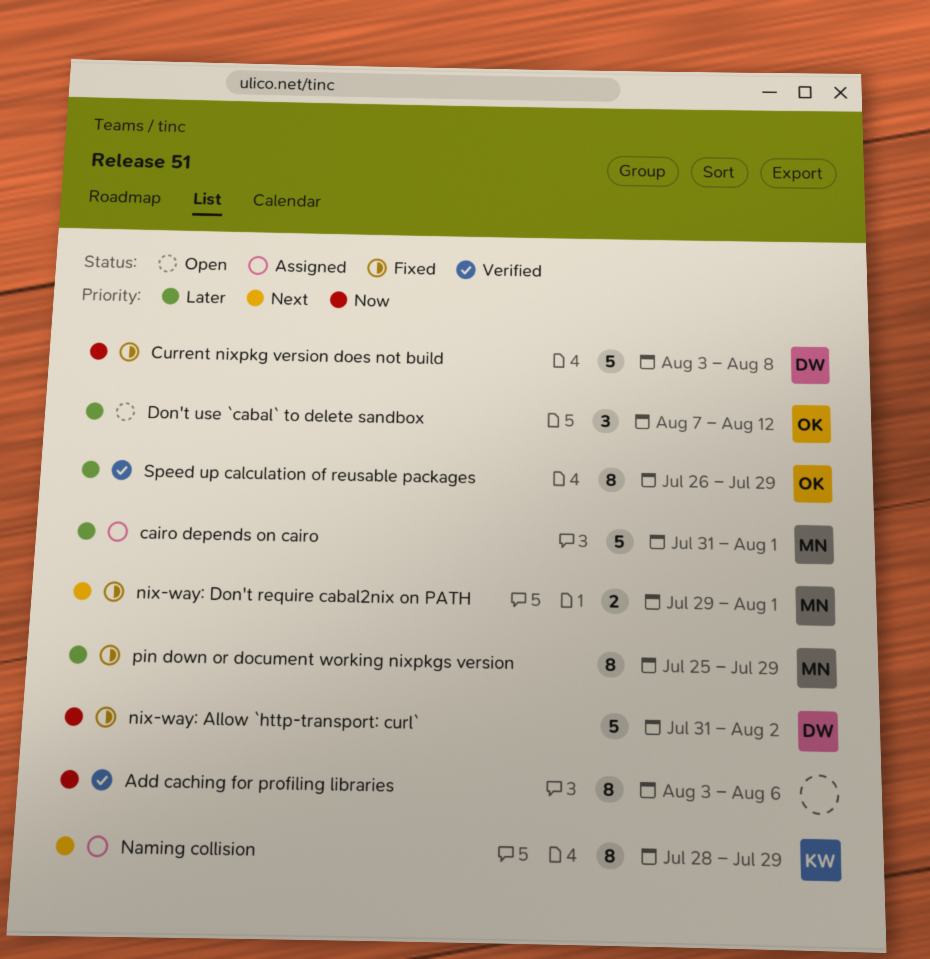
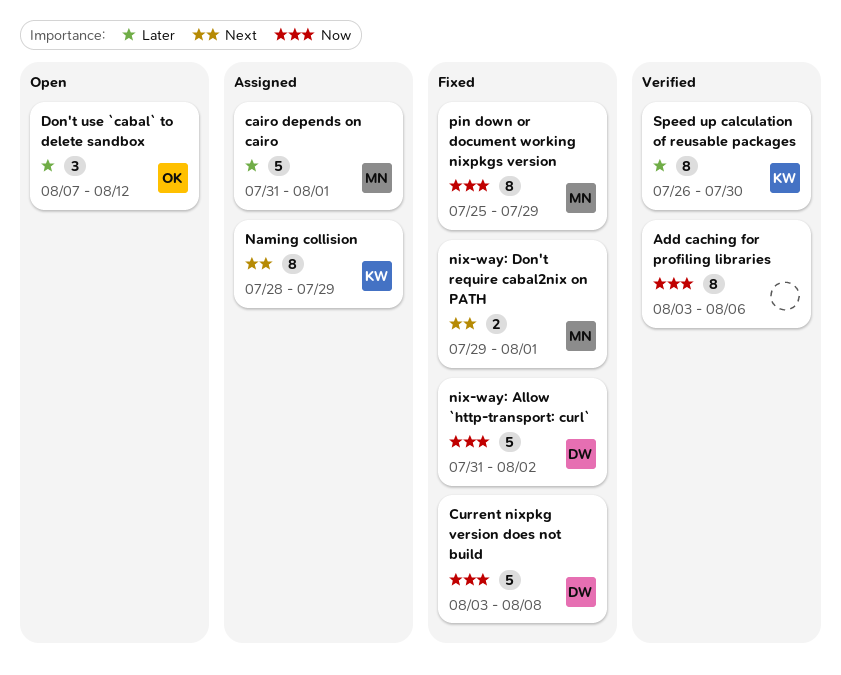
pin down or document working nixpkgs version, priority: Later -> Now
Speed up calculation of reusable packages, owner: OK -> KW
Speed up calculation of reusable packages, due: Jul 29 -> Jul 30

